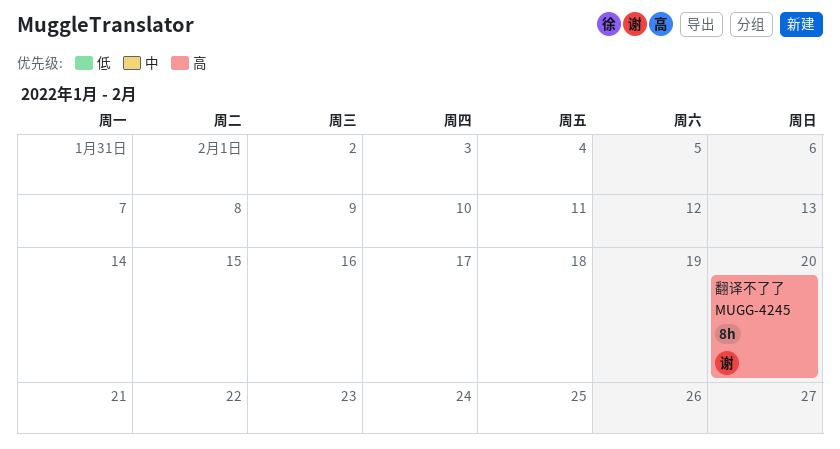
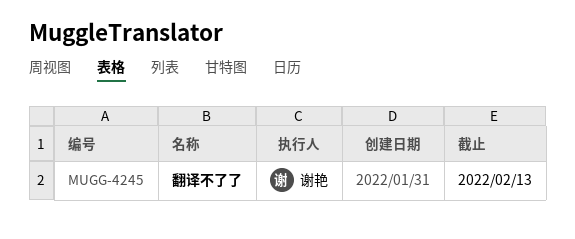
MUGG-4245, due: Feb 20 -> Feb 13

